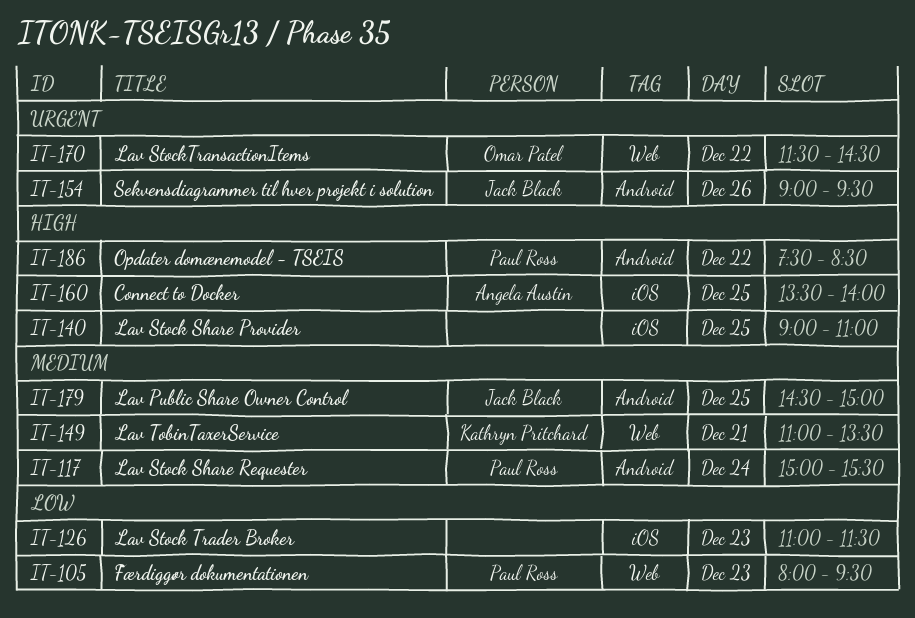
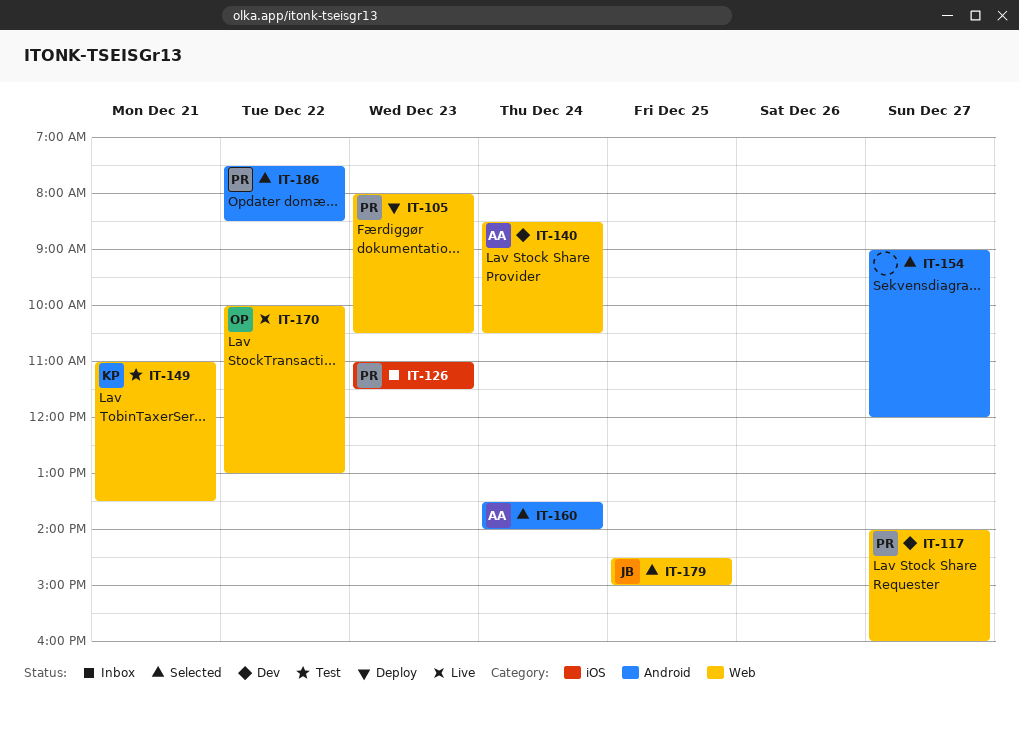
IT-105, ends: 09:30 -> 10:30
IT-117, label: Android -> Web
IT-117, day: Dec 24 -> Dec 27
IT-117, begins: 15:00 -> 14:00
IT-117, ends: 15:30 -> 16:00
IT-126, owner: none -> Paul Ross
IT-140, owner: none -> Angela Austin
IT-140, label: iOS -> Web
IT-140, day: Dec 25 -> Dec 24
IT-140, begins: 09:00 -> 08:30
IT-140, ends: 11:00 -> 10:30
IT-154, owner: Jack Black -> none
IT-154, day: Dec 26 -> Dec 27
IT-154, ends: 09:30 -> 12:00
IT-160, label: iOS -> Android
IT-160, day: Dec 25 -> Dec 24
IT-170, begins: 11:30 -> 10:00
IT-170, ends: 14:30 -> 13:00
IT-179, label: Android -> Web

